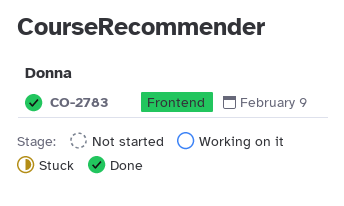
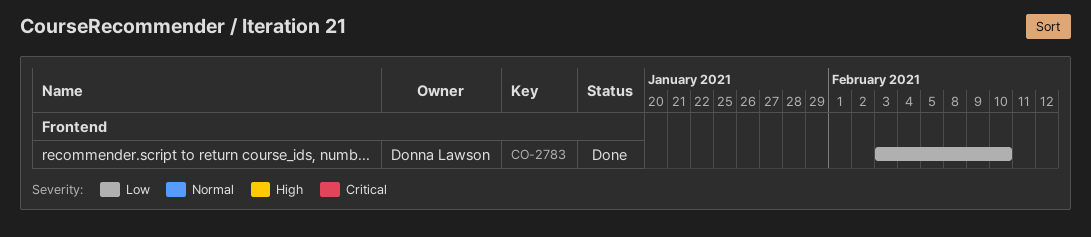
CO-2783, due: Feb 9 -> Feb 10

